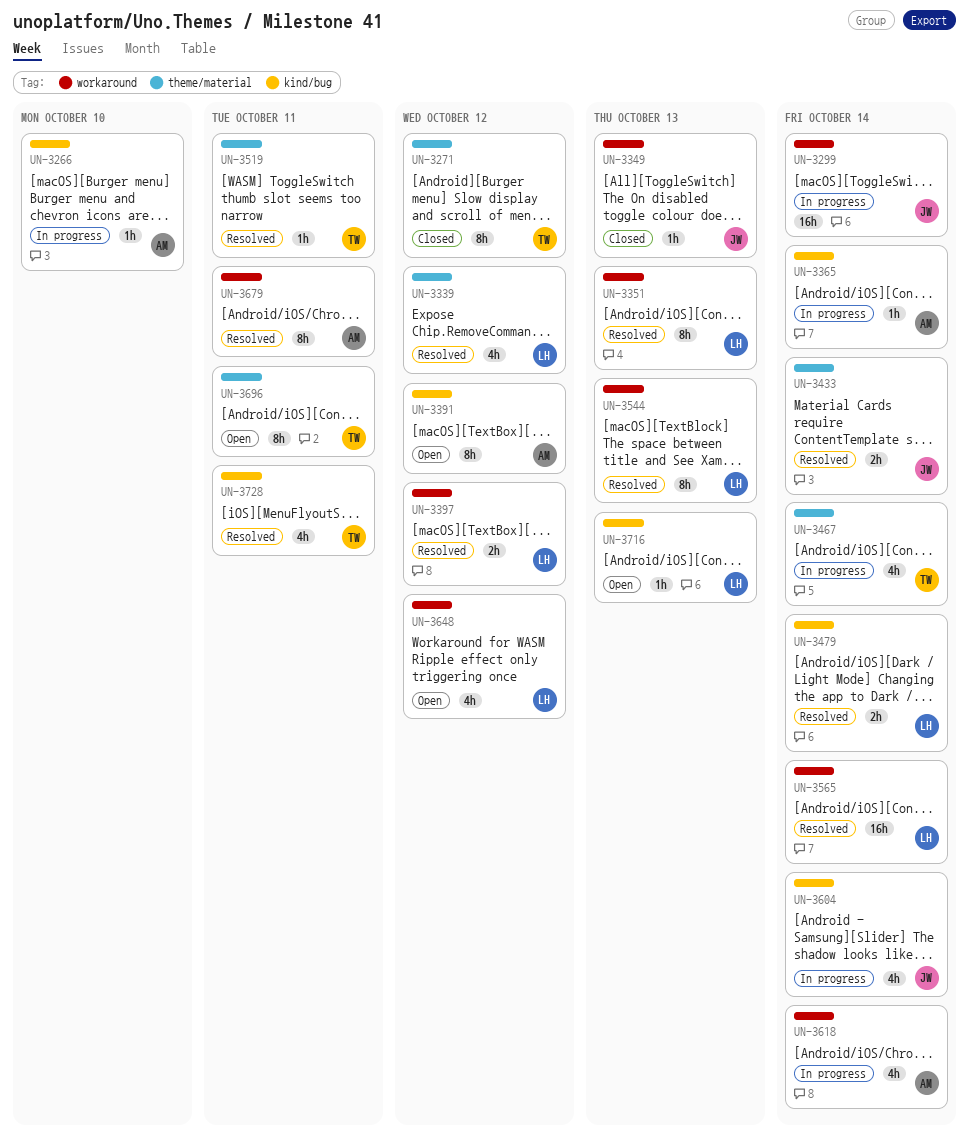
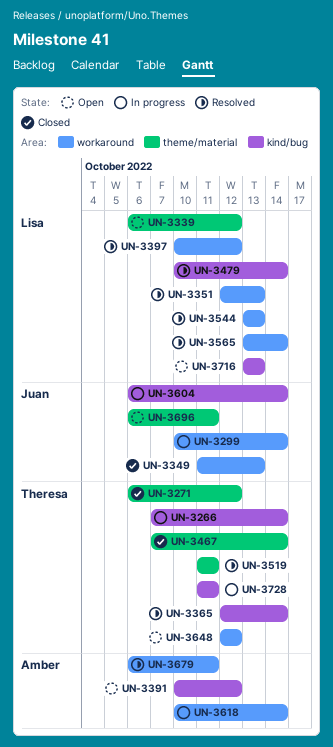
UN-3266, owner: Amber -> Theresa
UN-3266, due: Oct 10 -> Oct 14
UN-3339, status: Resolved -> Open
UN-3365, status: In progress -> Resolved
UN-3365, owner: Amber -> Theresa
UN-3433: present -> none
UN-3467, status: In progress -> Closed
UN-3648, owner: Lisa -> Theresa
UN-3696, owner: Theresa -> Juan
UN-3728, status: Resolved -> In progress

